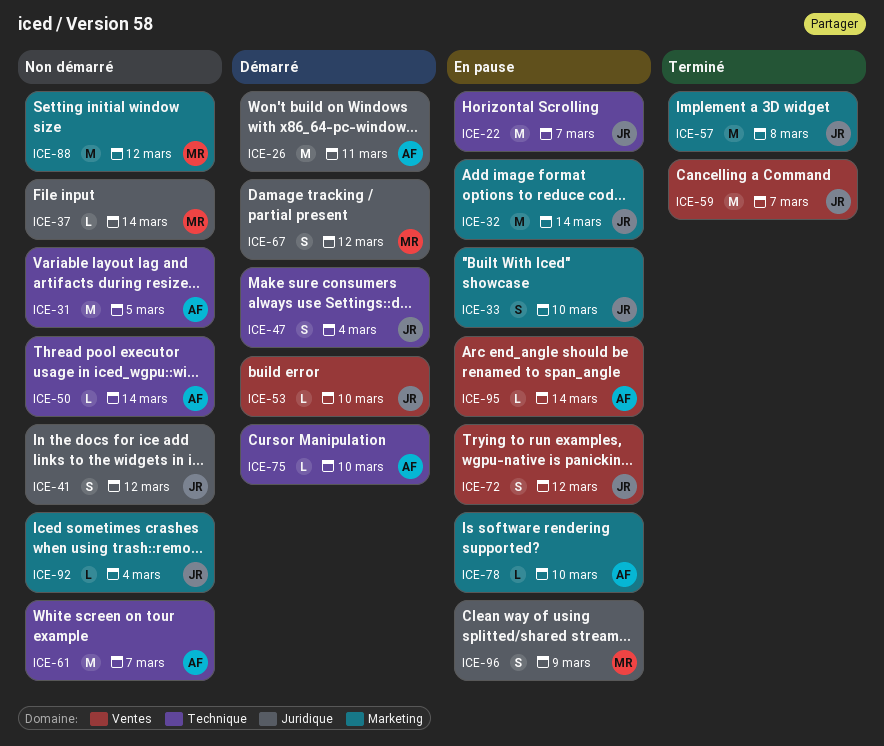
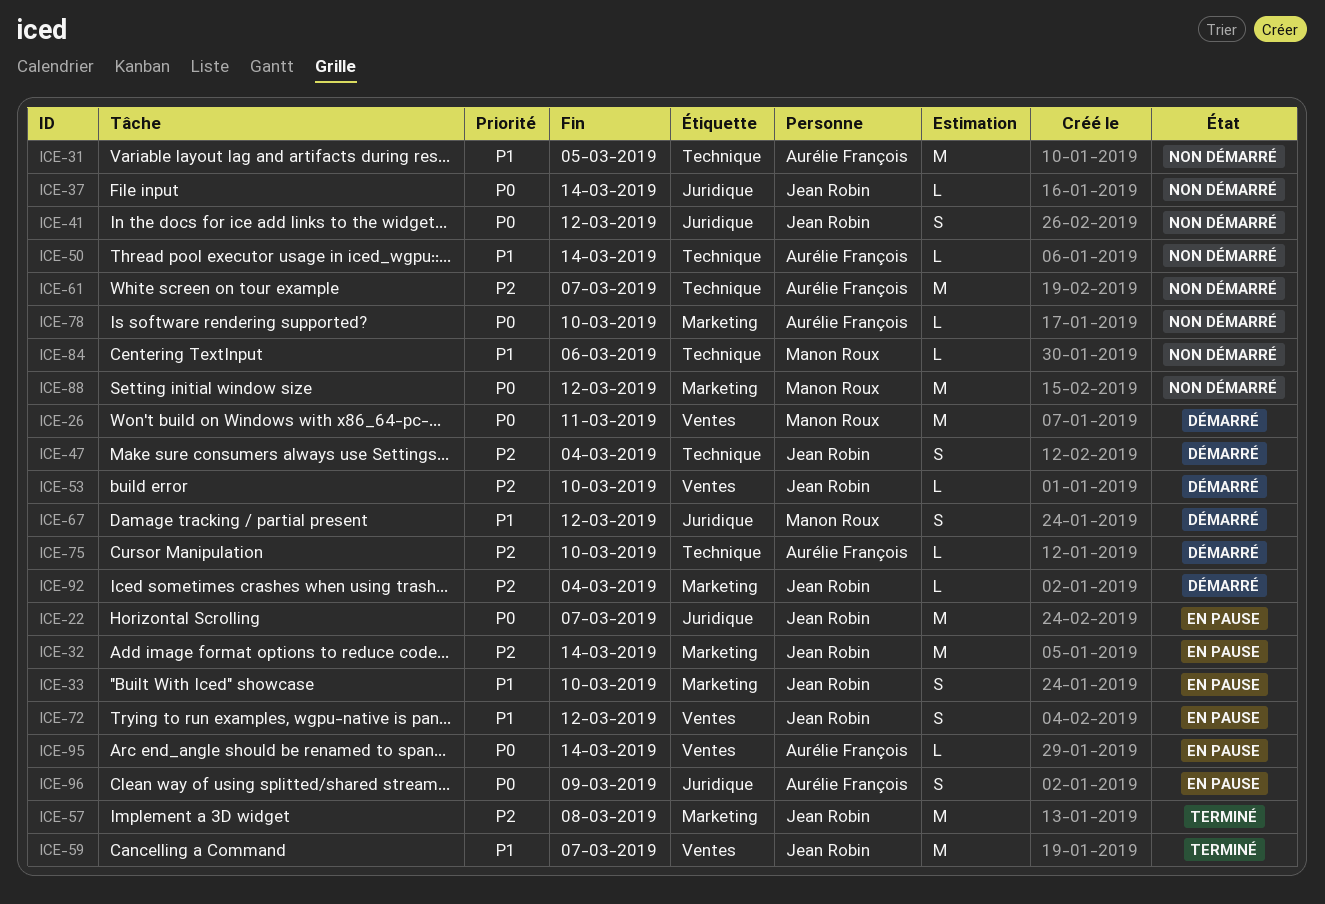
ICE-22, label: Technique -> Juridique
ICE-26, owner: Aurélie François -> Manon Roux
ICE-26, label: Juridique -> Ventes
ICE-37, owner: Manon Roux -> Jean Robin
ICE-78, status: En pause -> Non démarré
ICE-84: none -> present
ICE-92, status: Non démarré -> Démarré
ICE-96, owner: Manon Roux -> Aurélie François

